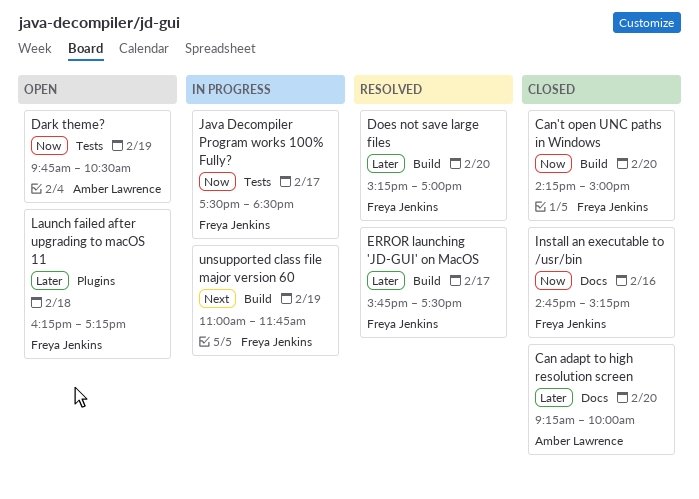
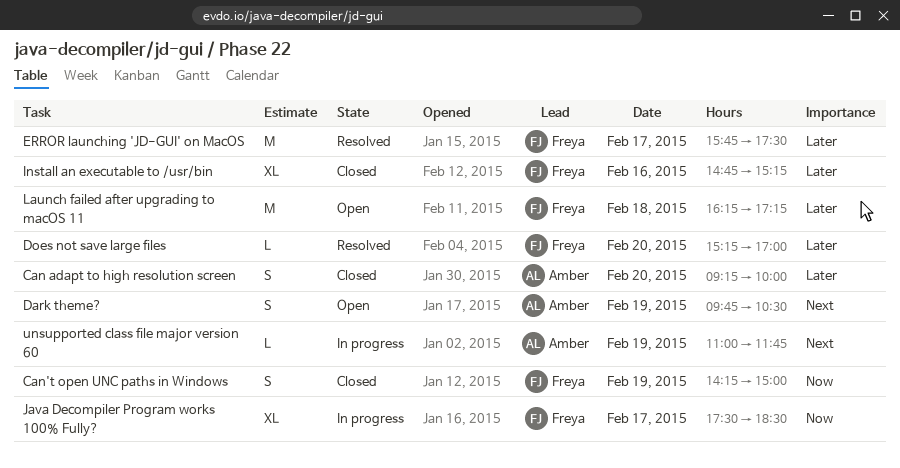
Can't open UNC paths in Windows, day: Feb 20 -> Feb 19
Dark theme?, priority: Now -> Next
Install an executable to /usr/bin, priority: Now -> Later
unsupported class file major version 60, owner: Freya Jenkins -> Amber Lawrence

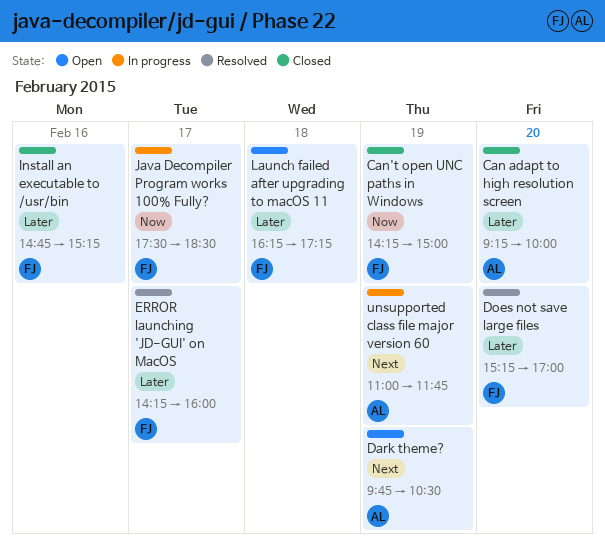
ERROR launching 'JD-GUI' on MacOS, begins: 15:45 -> 14:15
ERROR launching 'JD-GUI' on MacOS, ends: 17:30 -> 16:00

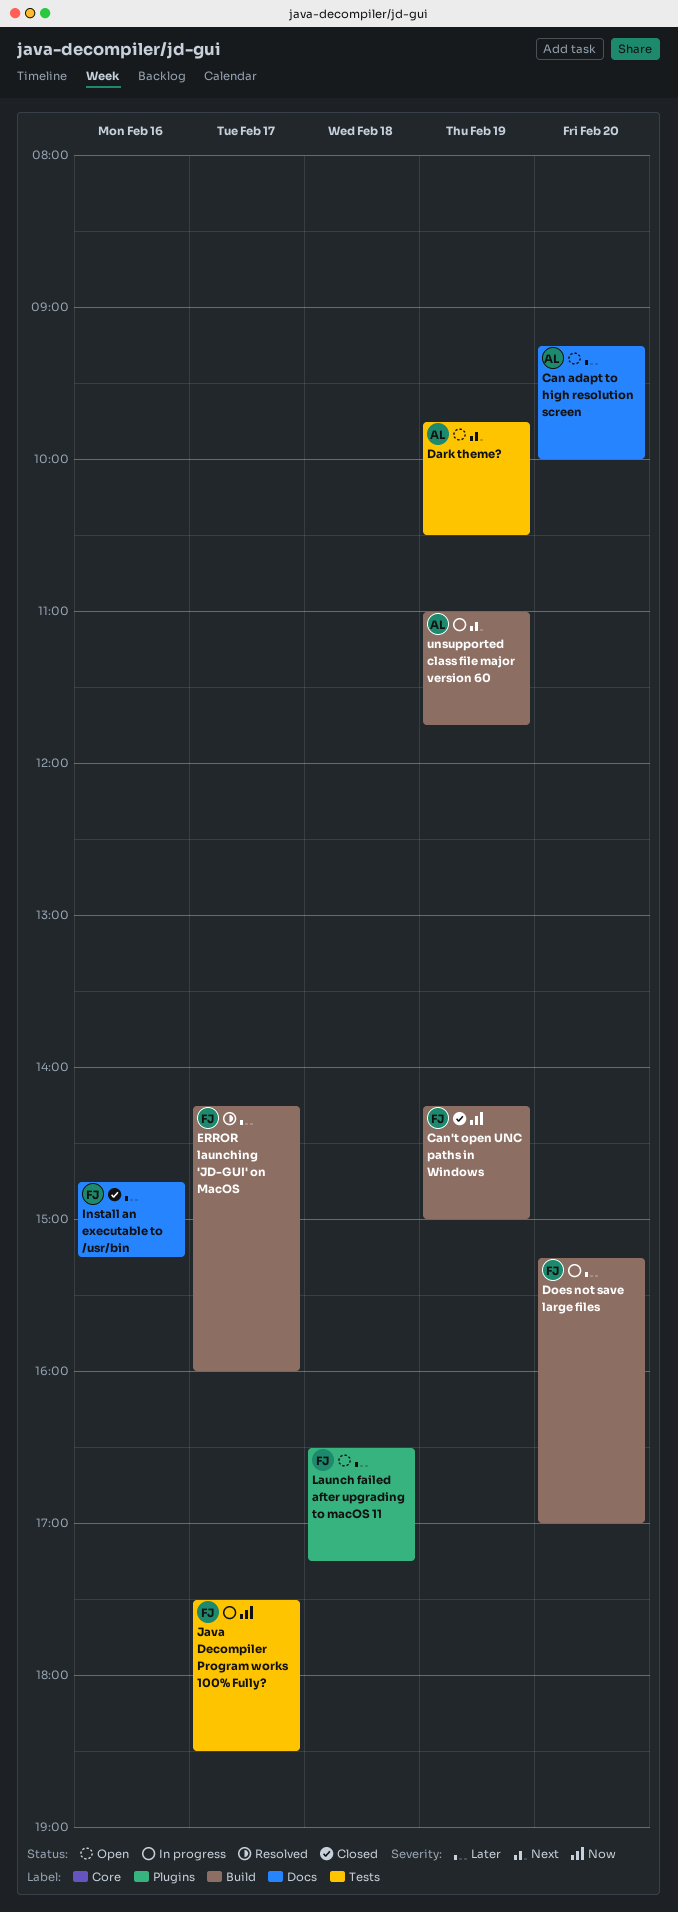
Can adapt to high resolution screen, status: Closed -> Open
Does not save large files, status: Resolved -> In progress
Launch failed after upgrading to macOS 11, begins: 16:15 -> 16:30

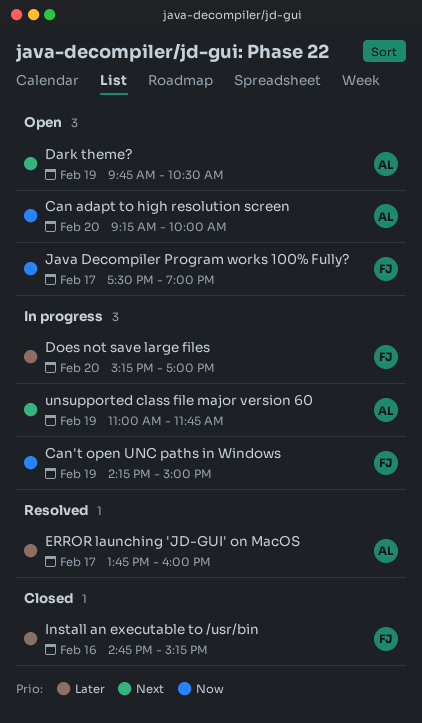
Can adapt to high resolution screen, priority: Later -> Now
Can't open UNC paths in Windows, status: Closed -> In progress
ERROR launching 'JD-GUI' on MacOS, owner: FJ -> AL
ERROR launching 'JD-GUI' on MacOS, begins: 14:15 -> 13:45
Java Decompiler Program works 100% Fully?, status: In progress -> Open
Java Decompiler Program works 100% Fully?, ends: 18:30 -> 19:00
Launch failed after upgrading to macOS 11: present -> none

